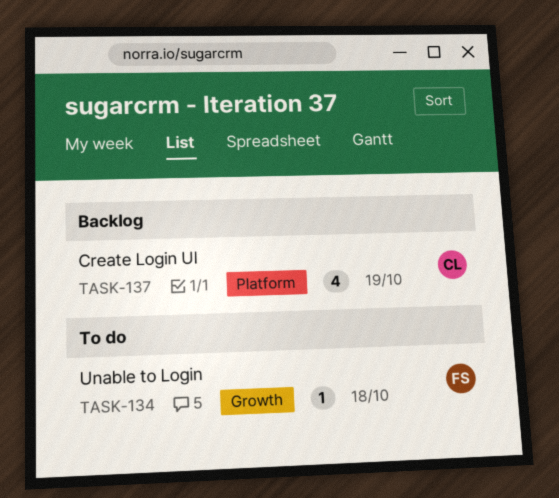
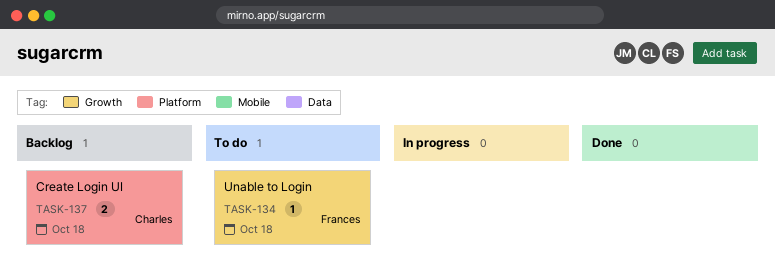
TASK-137, estimate: 4 -> 2
TASK-137, due: Oct 19 -> Oct 18

